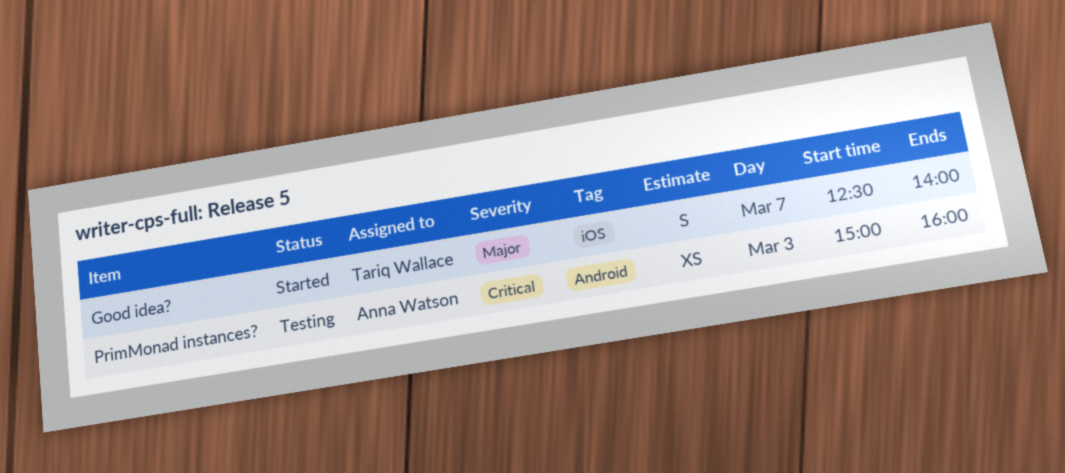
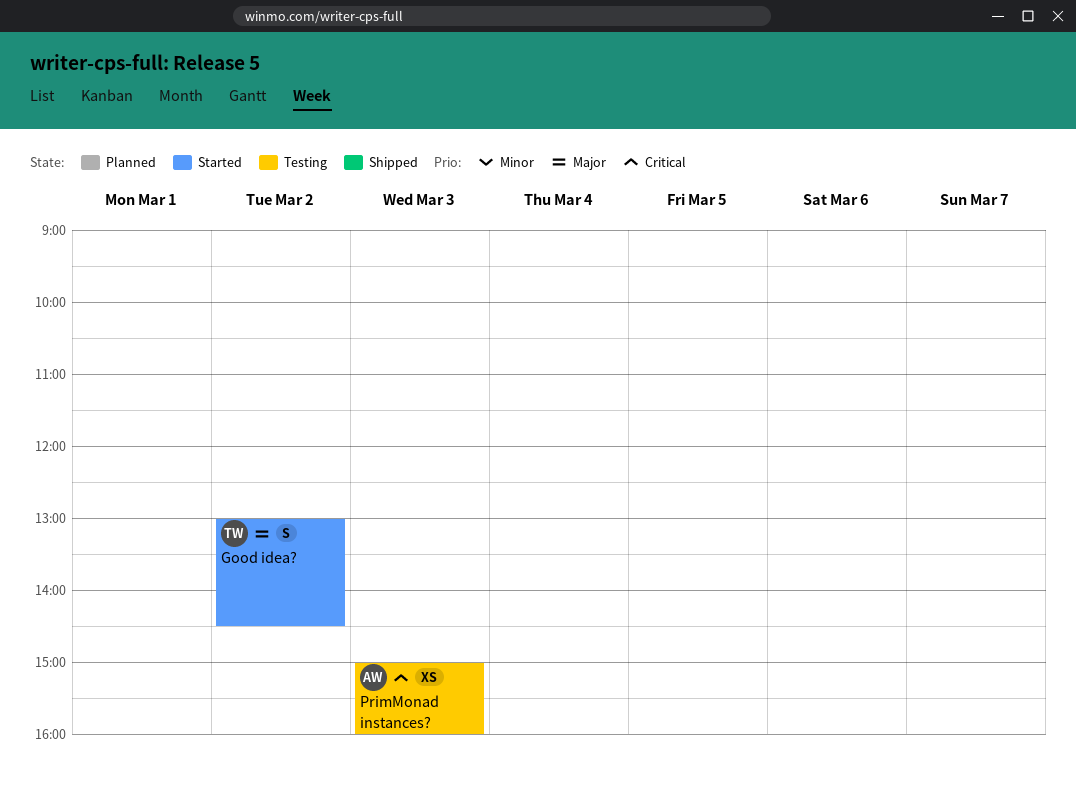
Good idea?, day: Mar 7 -> Mar 2
Good idea?, begins: 12:30 -> 13:00
Good idea?, ends: 14:00 -> 14:30

